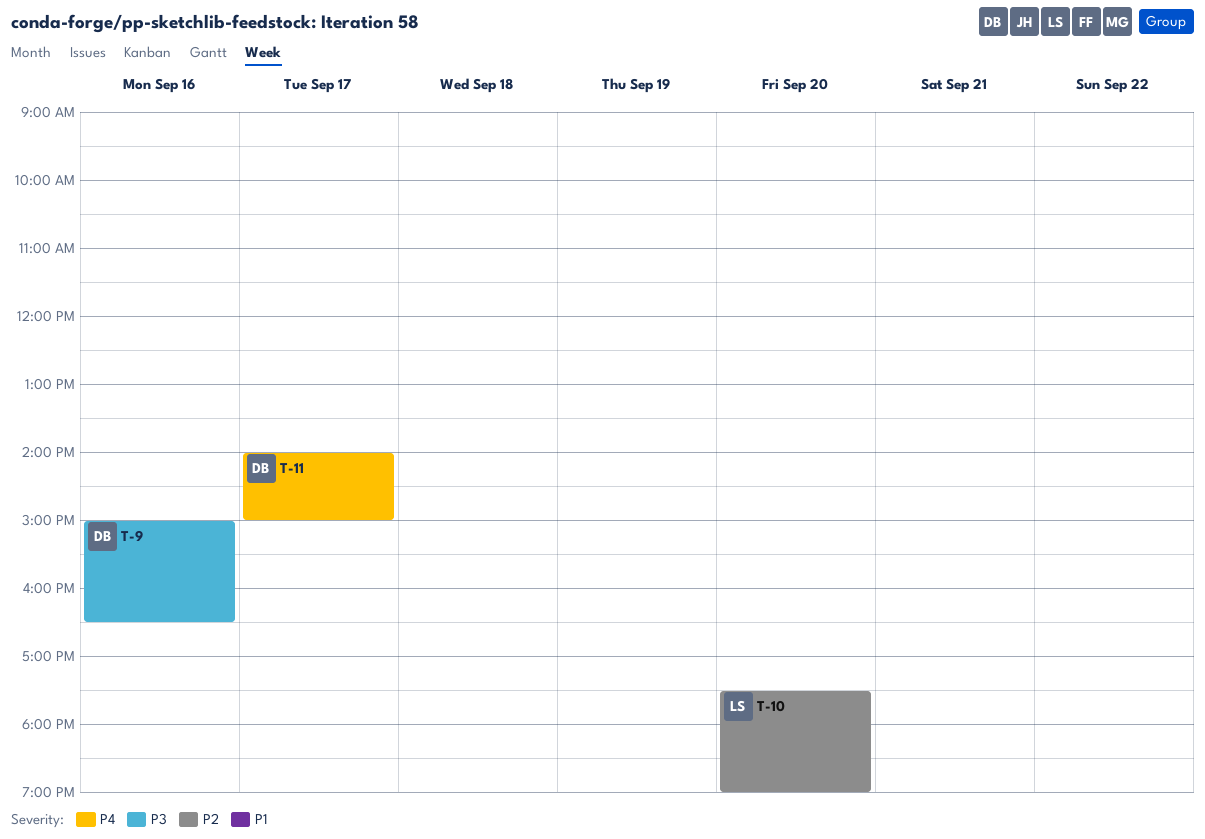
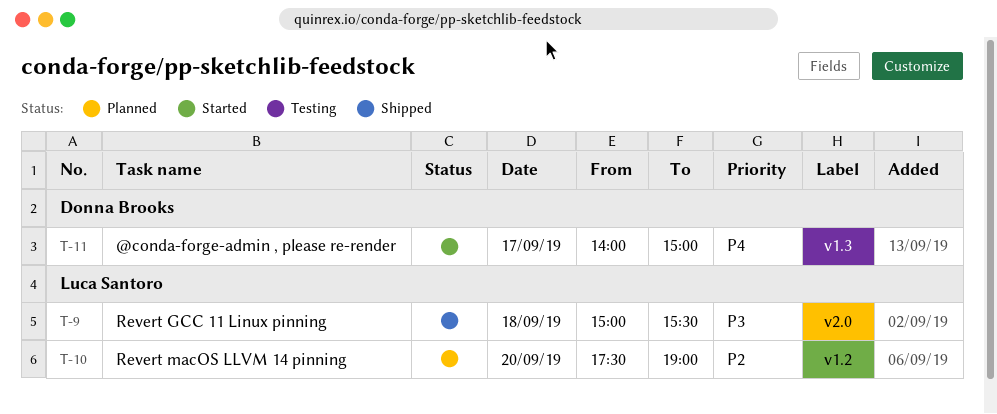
T-9, owner: Donna Brooks -> Luca Santoro
T-9, day: Sep 16 -> Sep 18
T-9, ends: 16:30 -> 15:30

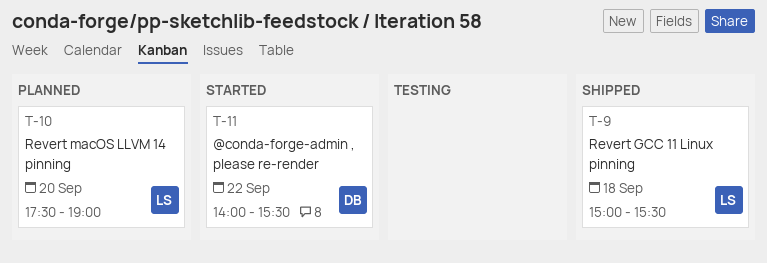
T-11, day: Sep 17 -> Sep 22
T-11, ends: 15:00 -> 15:30

